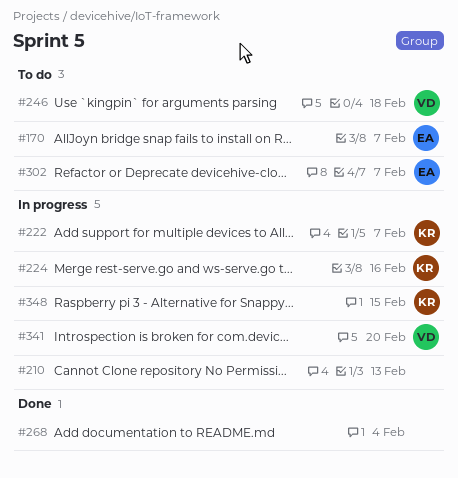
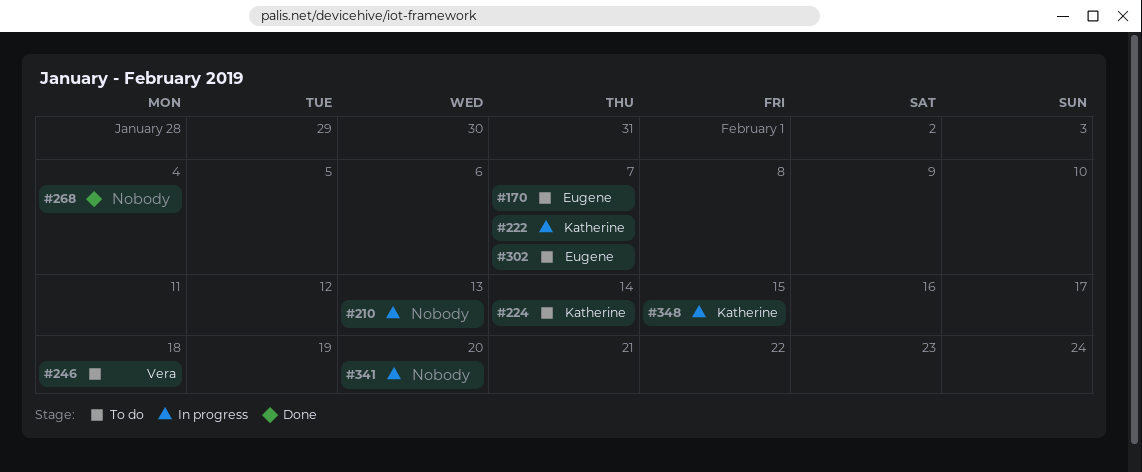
#224, status: In progress -> To do
#224, due: Feb 16 -> Feb 14
#341, owner: Vera -> none

